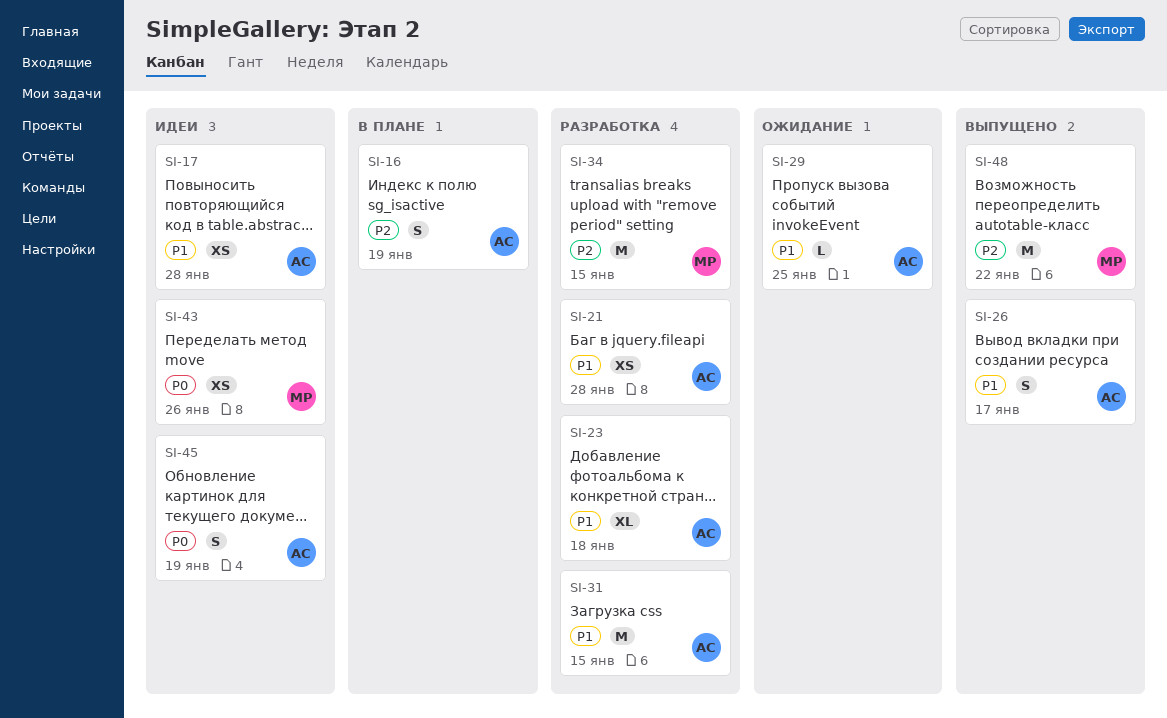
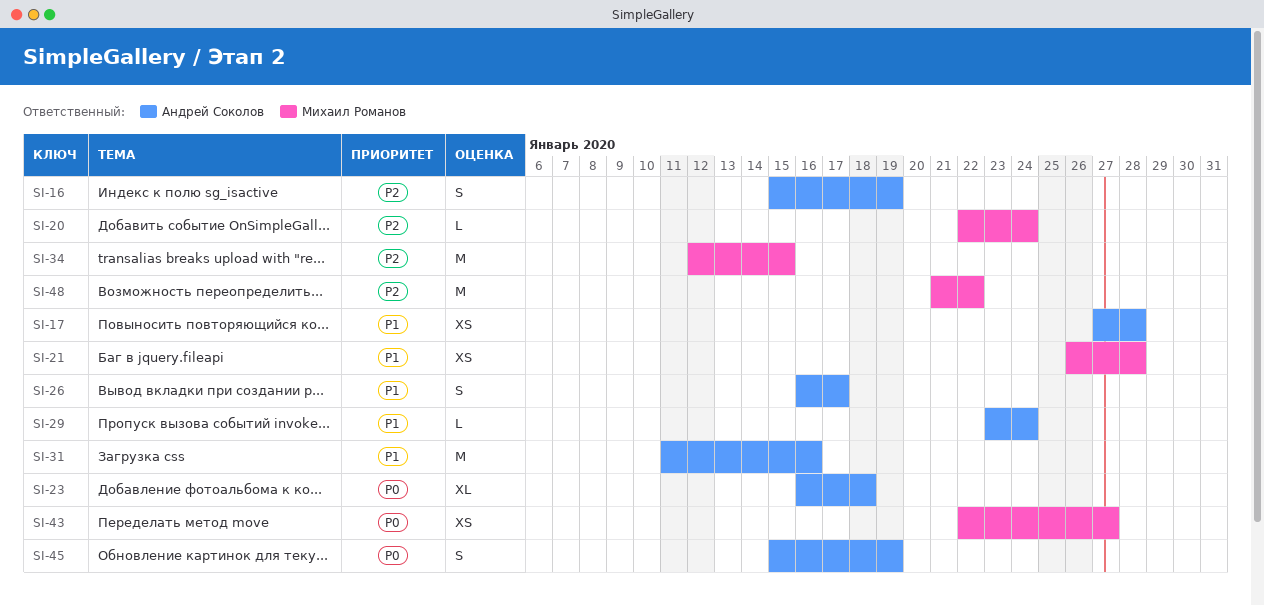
SI-20: none -> present
SI-21, owner: Андрей Соколов -> Михаил Романов
SI-23, priority: P1 -> P0
SI-29, due: Jan 25 -> Jan 24
SI-31, due: Jan 15 -> Jan 16
SI-43, due: Jan 26 -> Jan 27

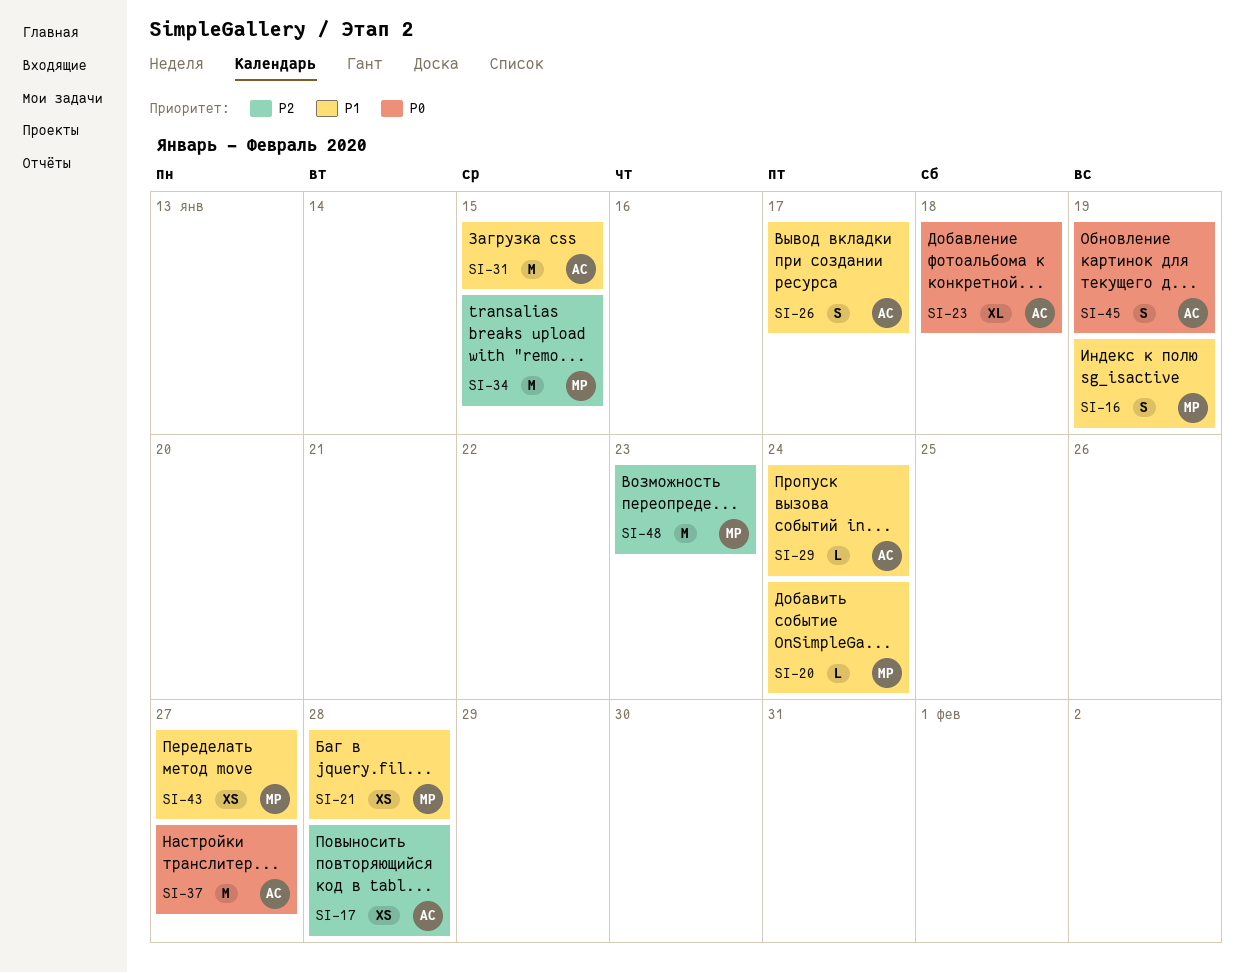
SI-16, owner: Андрей Соколов -> Михаил Романов
SI-16, priority: P2 -> P1
SI-17, priority: P1 -> P2
SI-20, priority: P2 -> P1
SI-31, due: Jan 16 -> Jan 15
SI-37: none -> present
SI-43, priority: P0 -> P1
SI-48, due: Jan 22 -> Jan 23

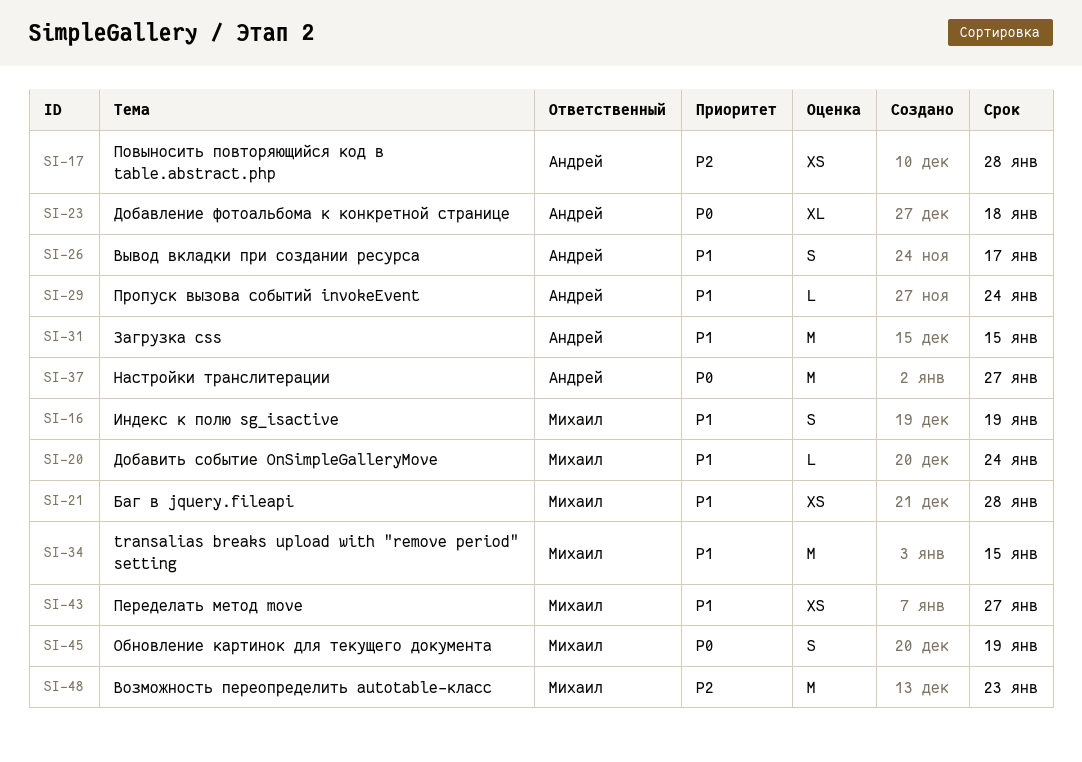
SI-34, priority: P2 -> P1
SI-45, owner: Андрей -> Михаил

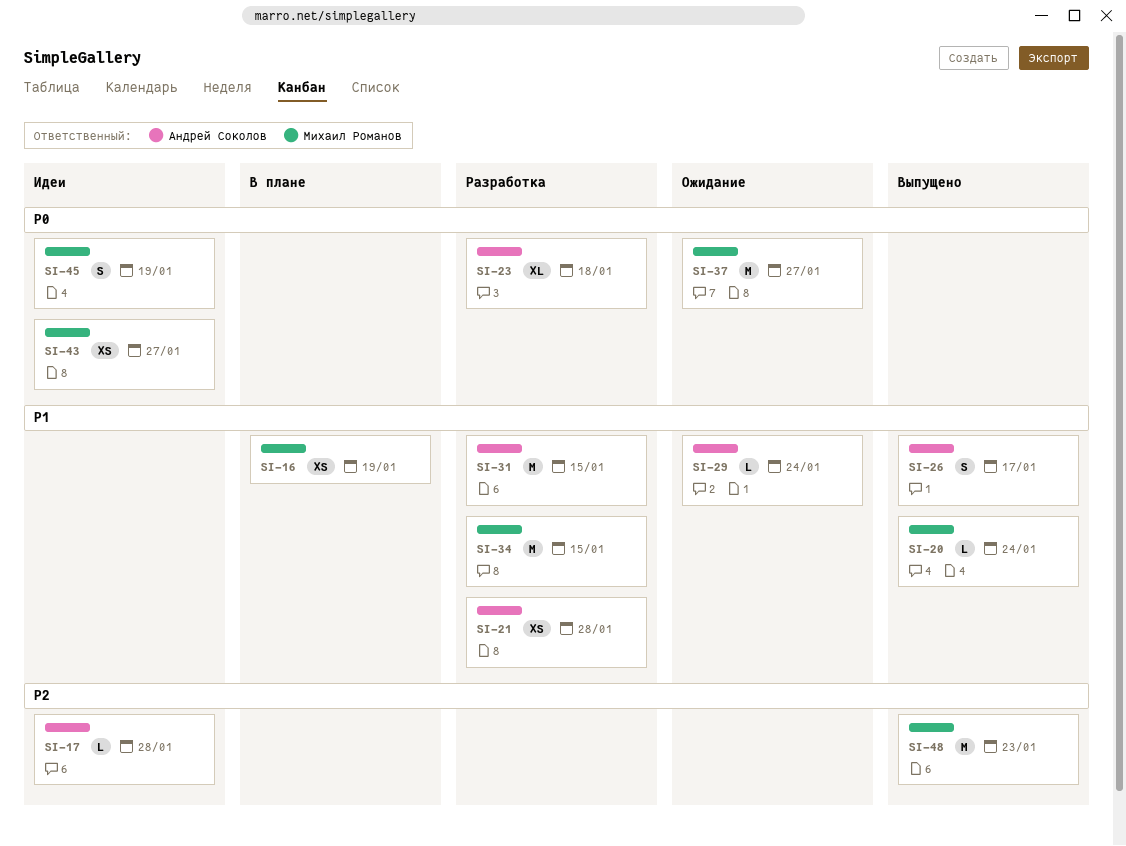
SI-16, estimate: S -> XS
SI-17, estimate: XS -> L
SI-21, owner: Михаил Романов -> Андрей Соколов
SI-37, owner: Андрей Соколов -> Михаил Романов
SI-43, priority: P1 -> P0

